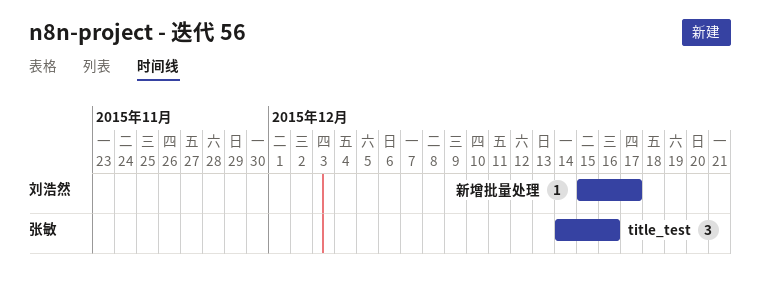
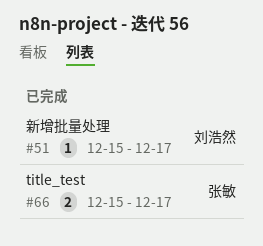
title_test, estimate: 3 -> 2
title_test, start: Dec 14 -> Dec 15
title_test, due: Dec 16 -> Dec 17

